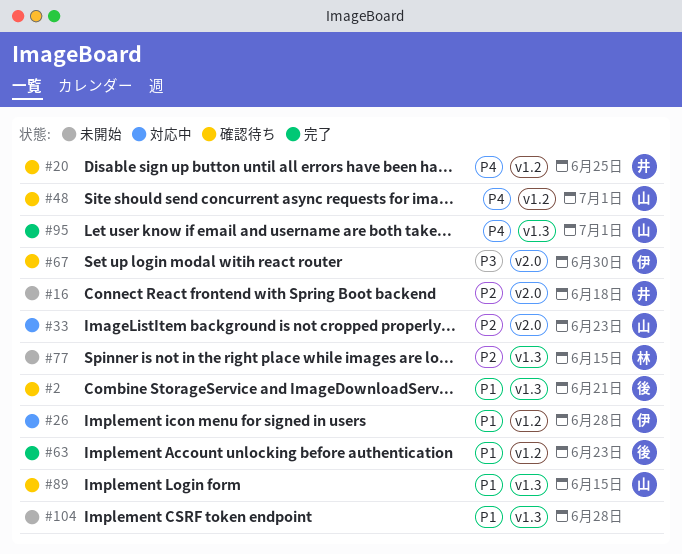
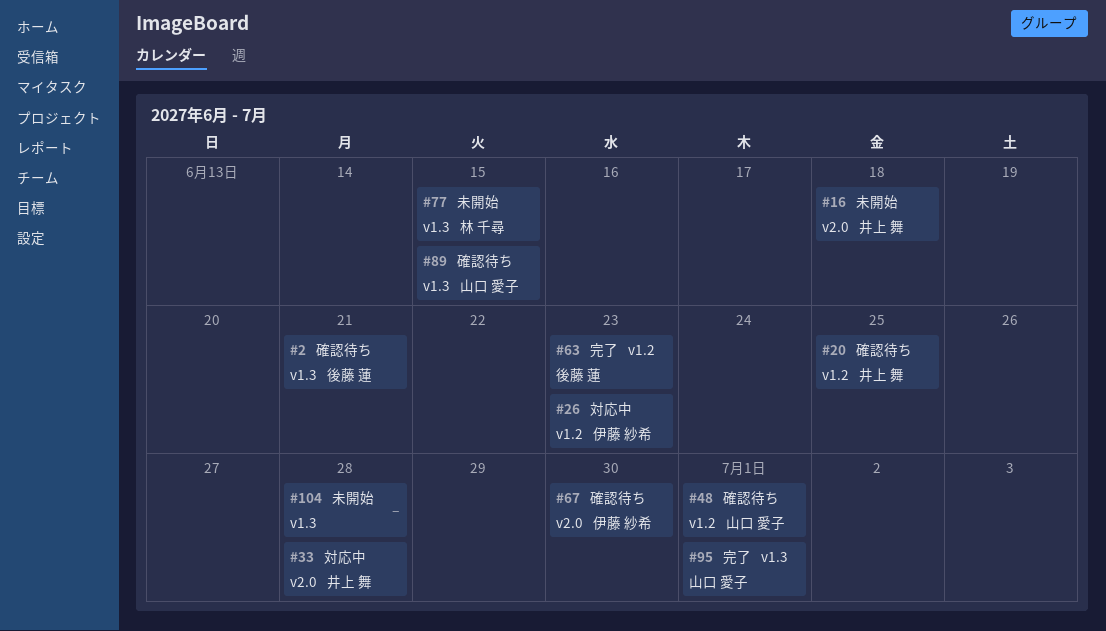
#26, due: Jun 28 -> Jun 23
#33, owner: 山口 愛子 -> 井上 舞
#33, due: Jun 23 -> Jun 28

